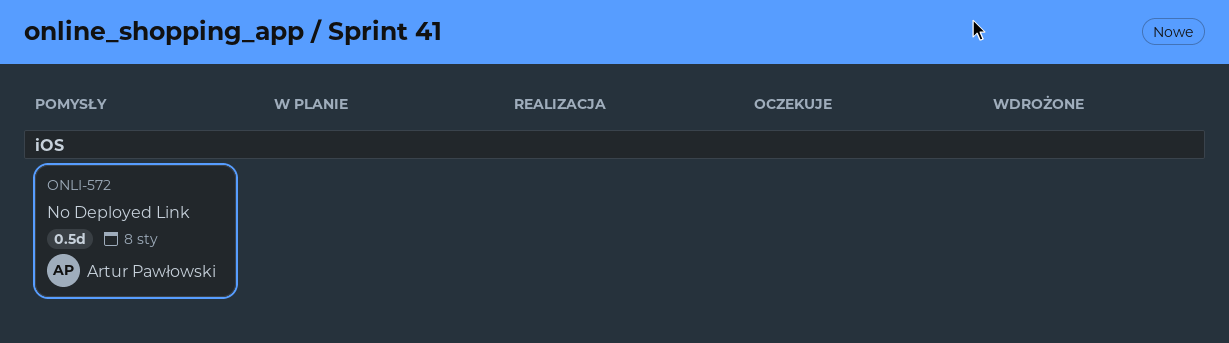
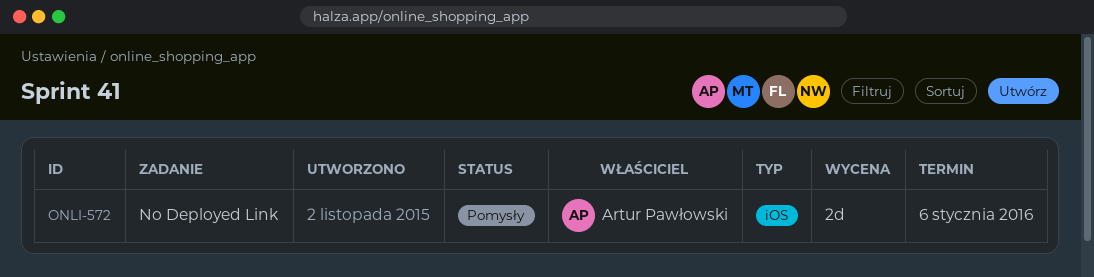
ONLI-572, estimate: 0.5d -> 2d
ONLI-572, due: Jan 8 -> Jan 6

